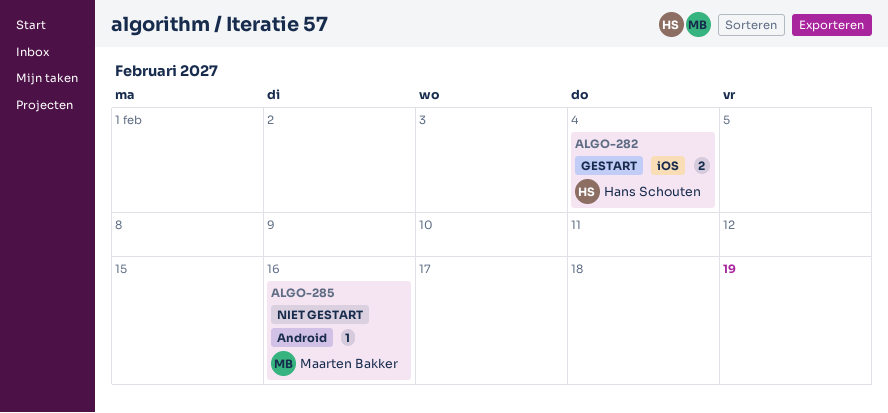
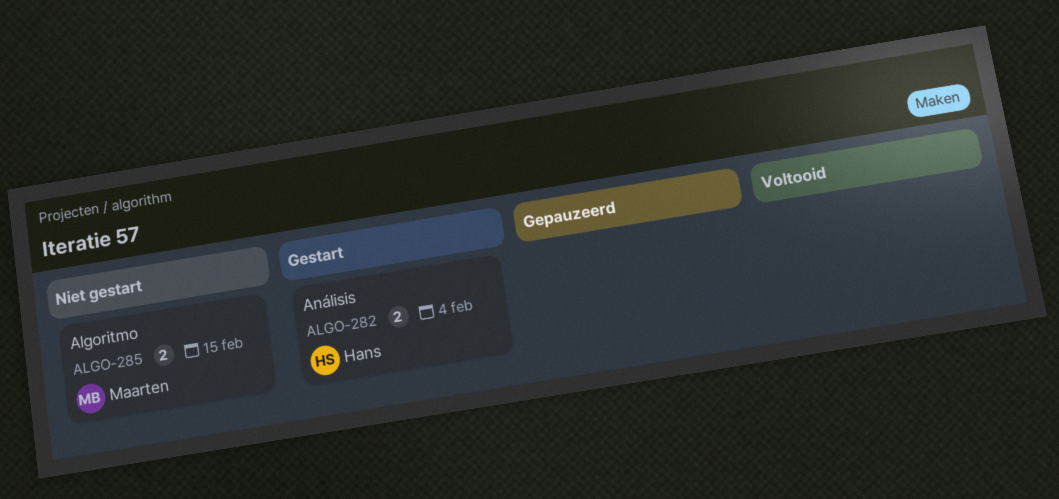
ALGO-285, estimate: 1 -> 2
ALGO-285, due: Feb 16 -> Feb 15

